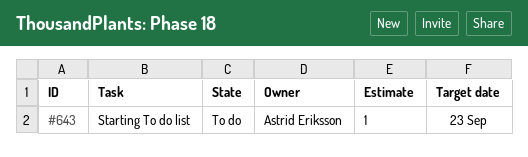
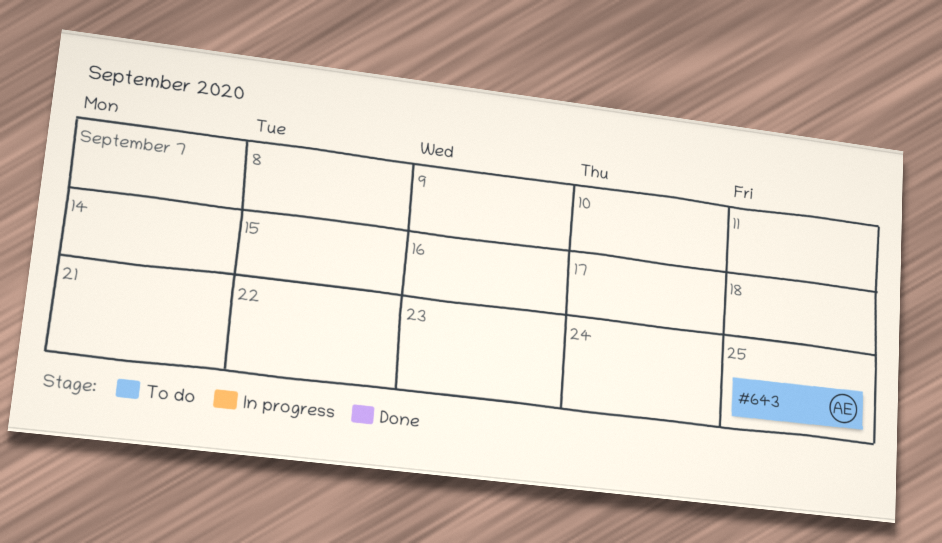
#643, due: Sep 23 -> Sep 25

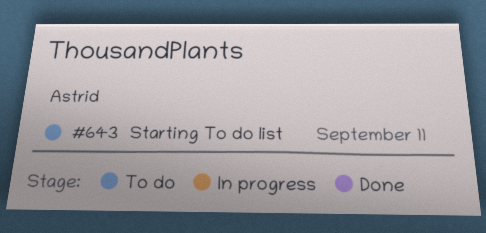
#643, due: Sep 25 -> Sep 11

